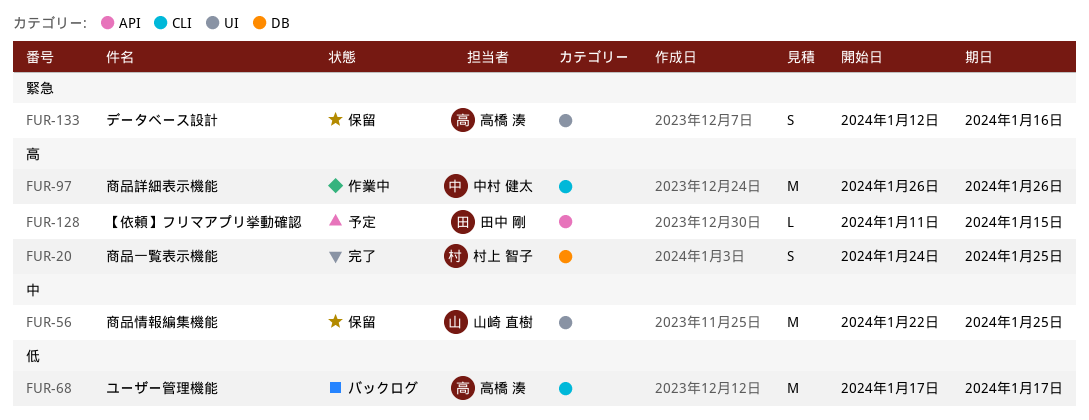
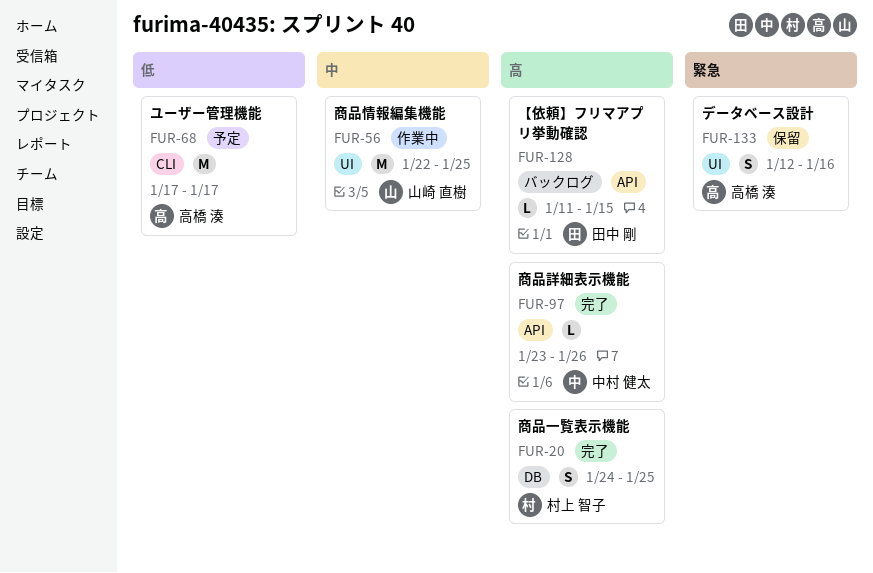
FUR-56, status: 保留 -> 作業中
FUR-68, status: バックログ -> 予定
FUR-97, status: 作業中 -> 完了
FUR-97, label: CLI -> API
FUR-97, estimate: M -> L
FUR-97, start: Jan 26 -> Jan 23
FUR-128, status: 予定 -> バックログ

